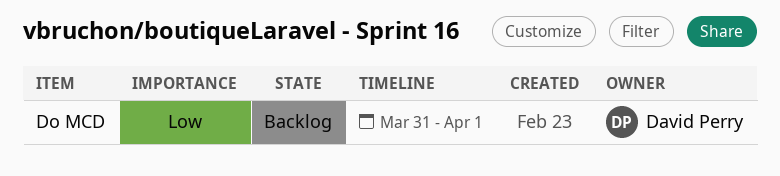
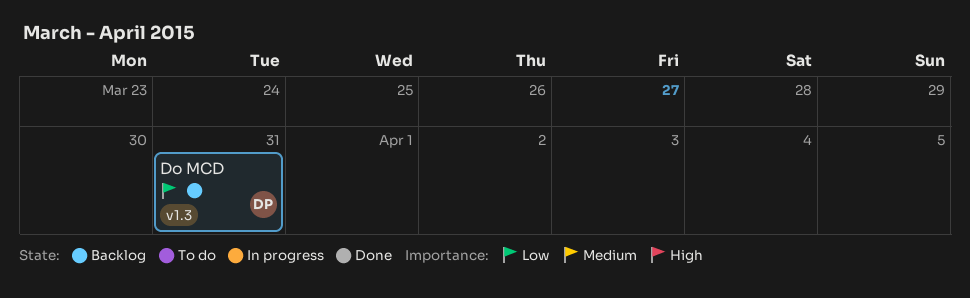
Do MCD, due: Apr 1 -> Mar 31

